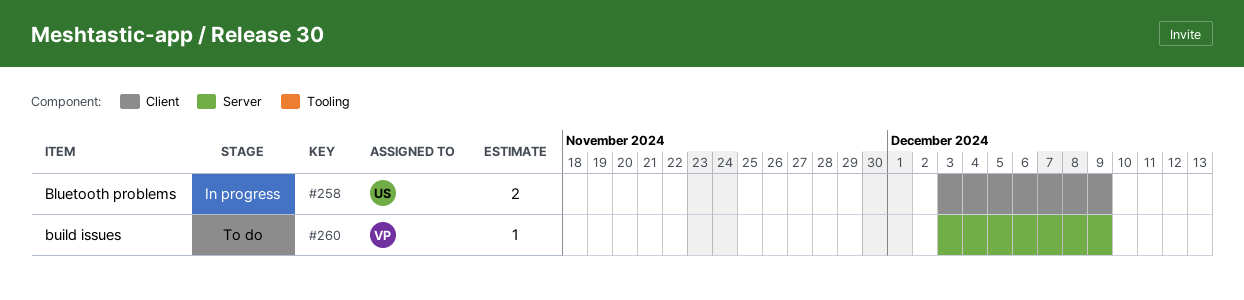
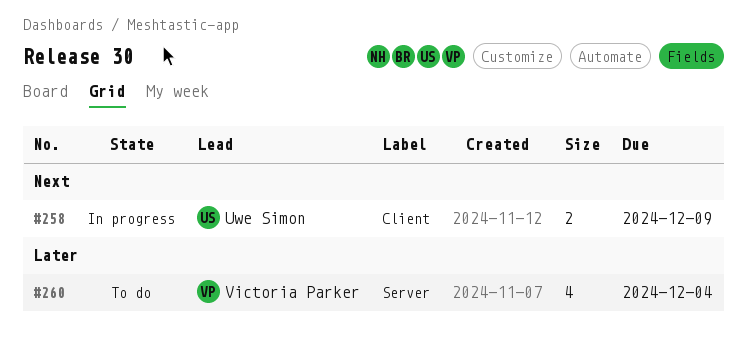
#260, estimate: 1 -> 4
#260, due: Dec 9 -> Dec 4

